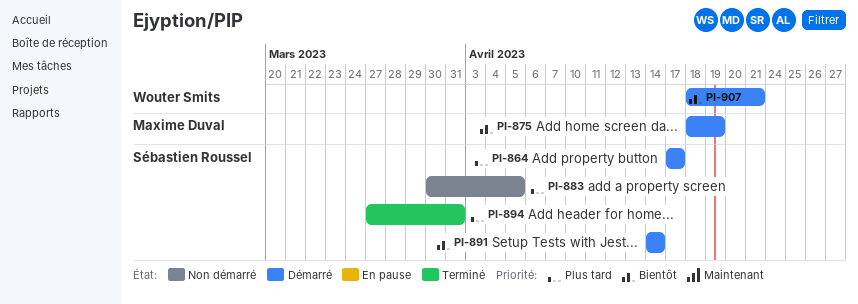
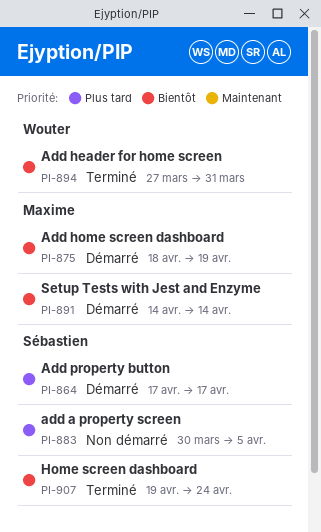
PI-891, owner: Sébastien Roussel -> Maxime Duval
PI-894, owner: Sébastien Roussel -> Wouter Smits
PI-894, priority: Plus tard -> Bientôt
PI-907, status: Démarré -> Terminé
PI-907, owner: Wouter Smits -> Sébastien Roussel
PI-907, start: Apr 18 -> Apr 19
PI-907, due: Apr 21 -> Apr 24

